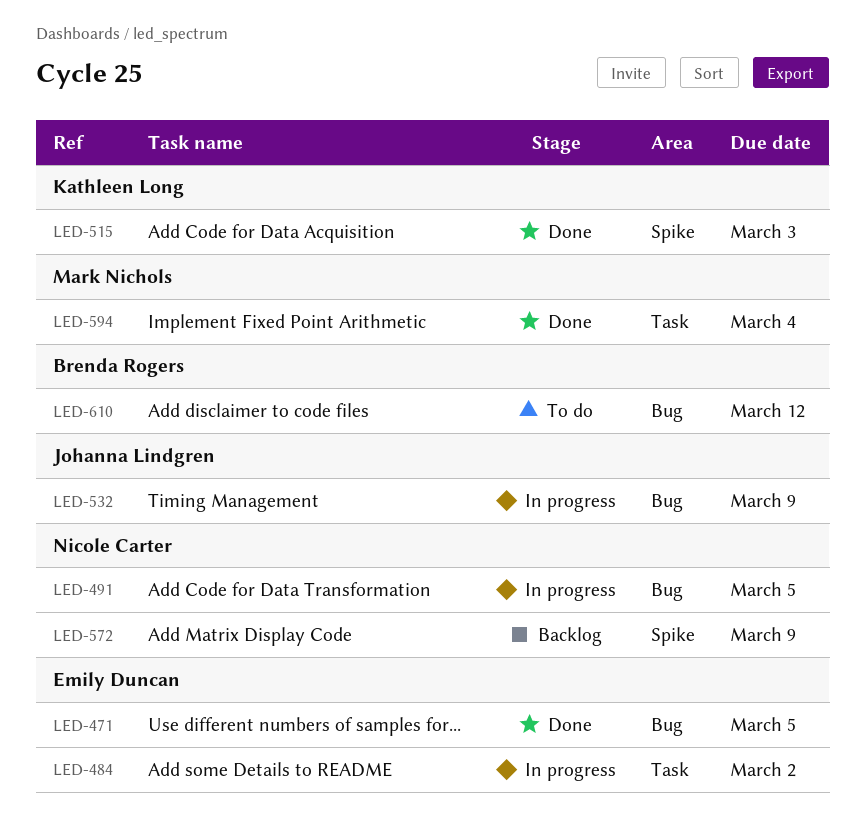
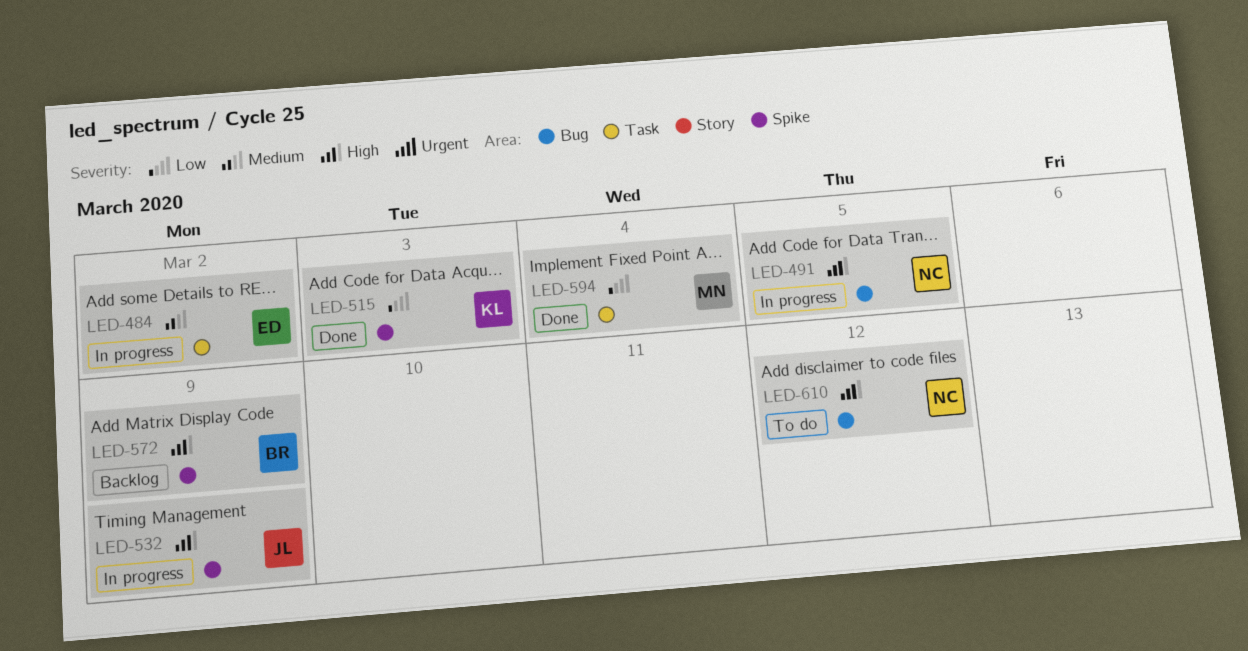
LED-471: present -> none
LED-532, label: Bug -> Spike
LED-572, owner: Nicole Carter -> Brenda Rogers
LED-610, owner: Brenda Rogers -> Nicole Carter

